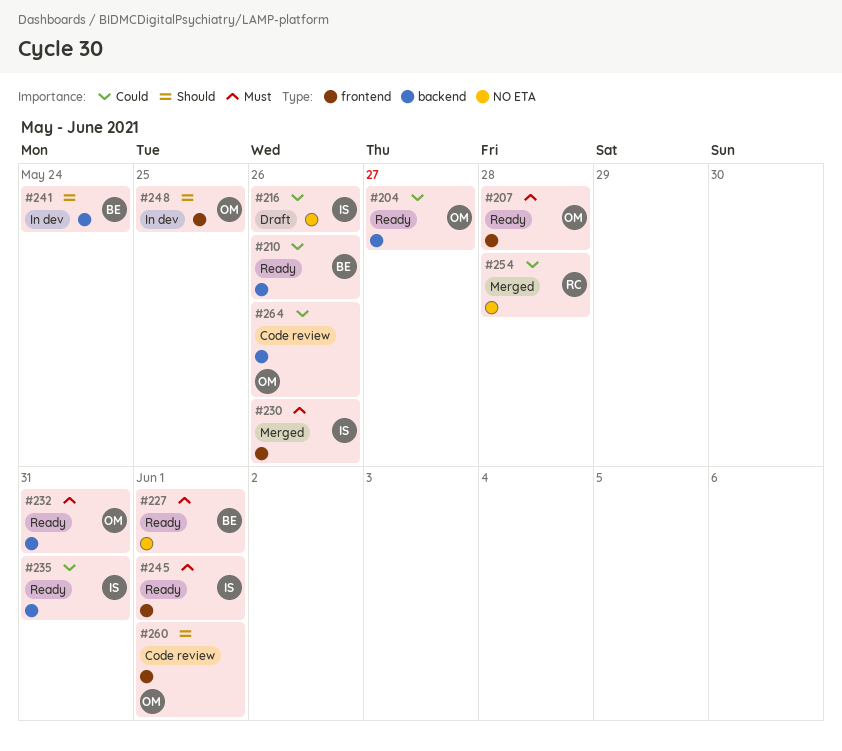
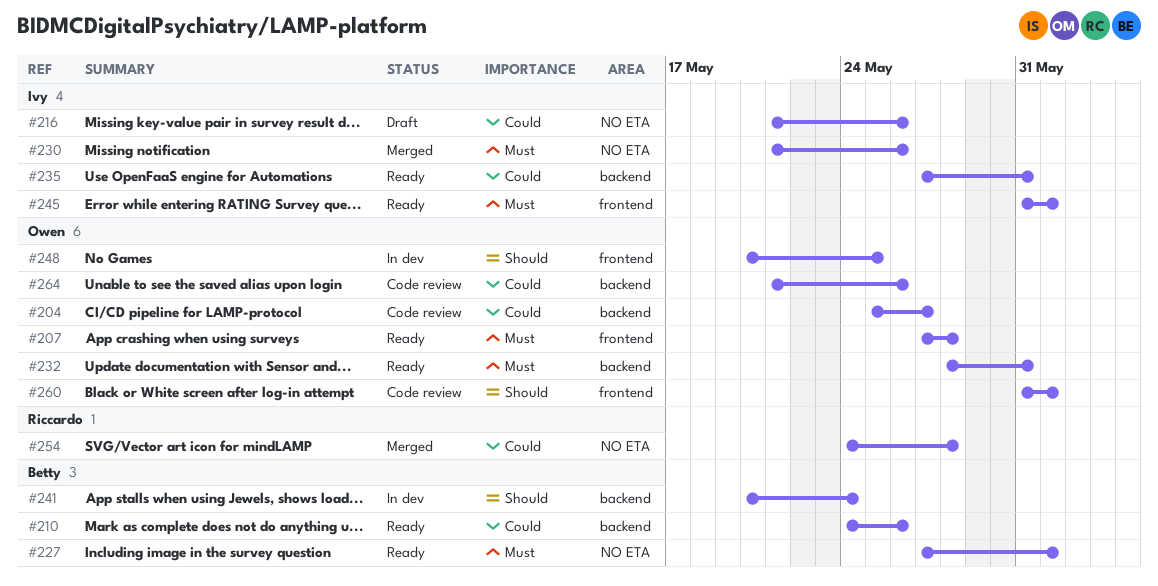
#204, status: Ready -> Code review
#230, label: frontend -> NO ETA

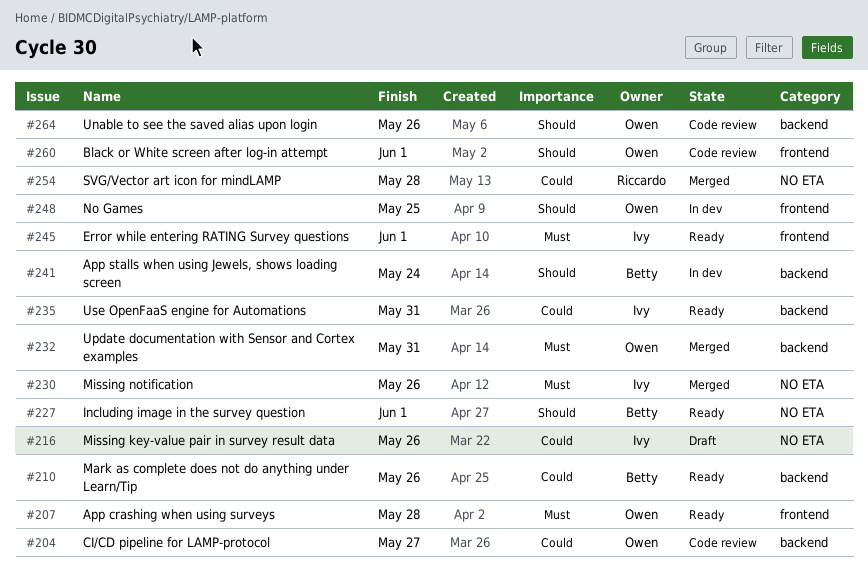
#227, priority: Must -> Should
#232, status: Ready -> Merged
#264, priority: Could -> Should

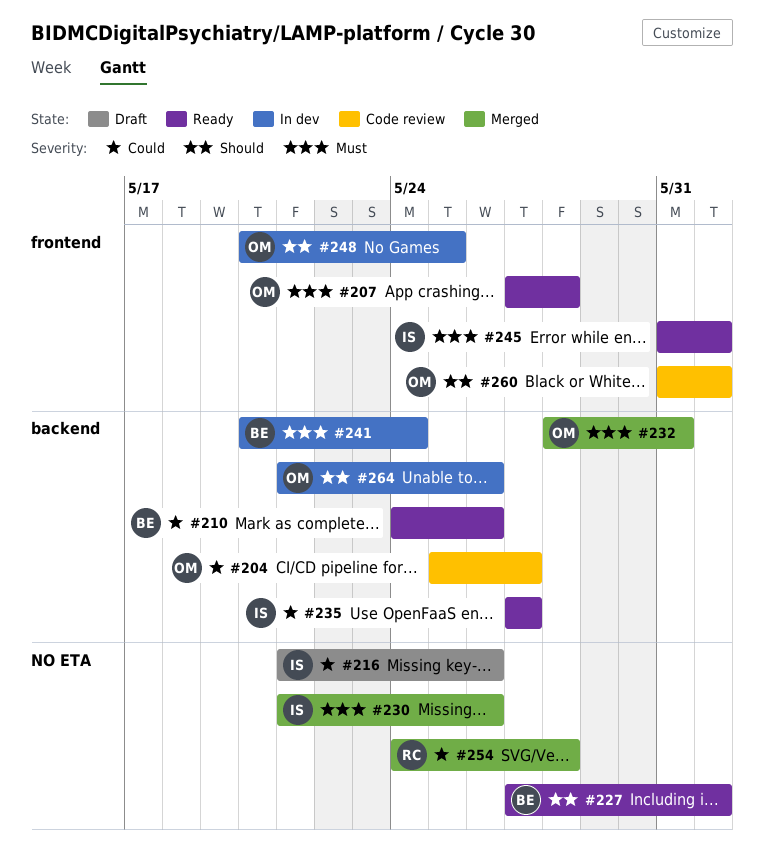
#235, due: May 31 -> May 27
#241, priority: Should -> Must
#264, status: Code review -> In dev

